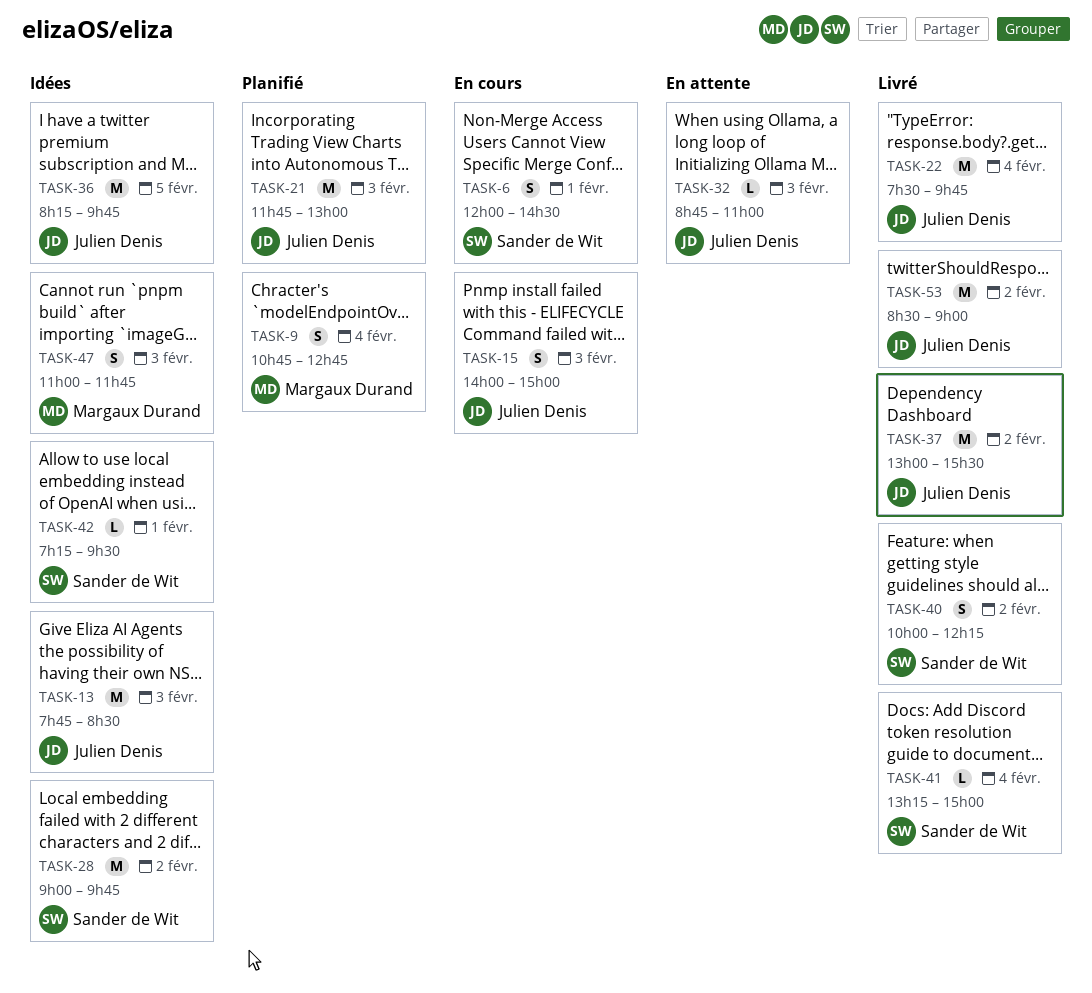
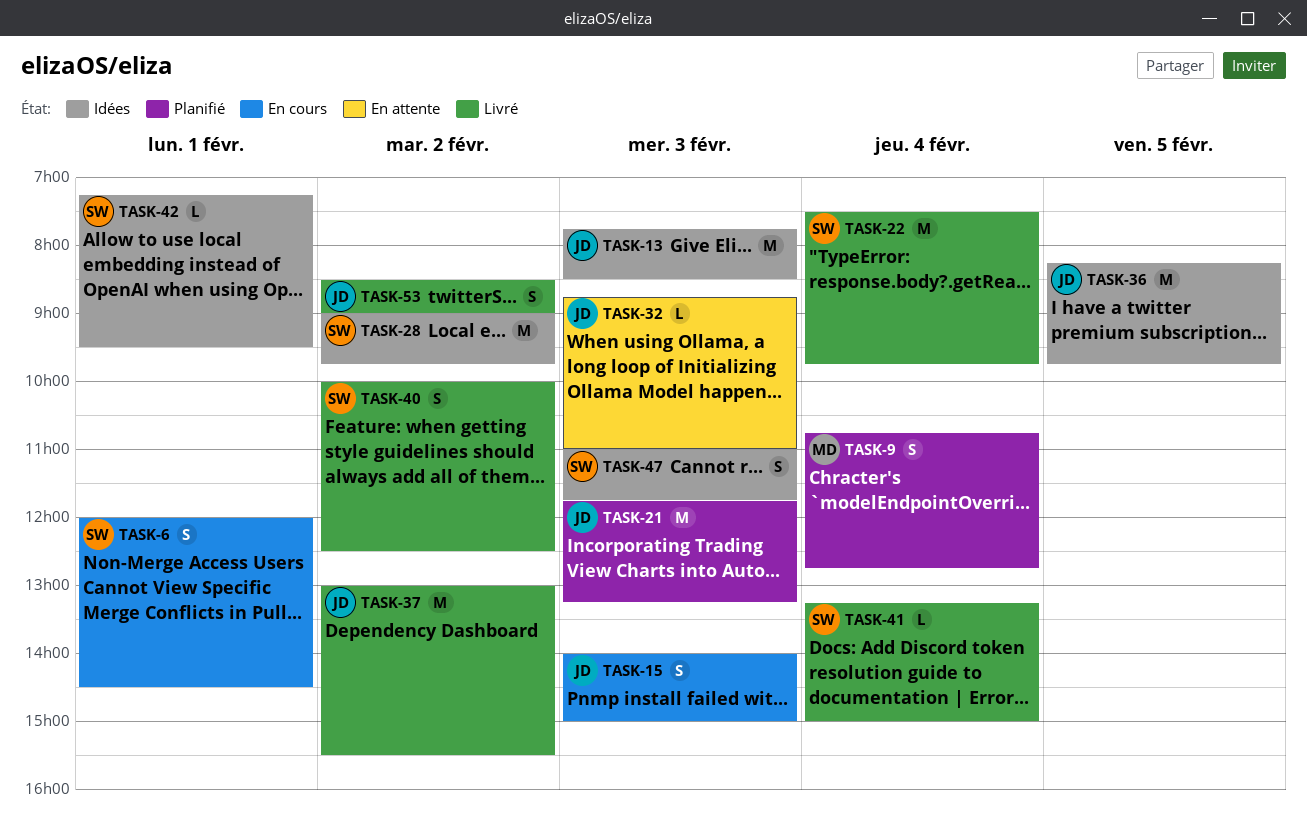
TASK-21, ends: 13:00 -> 13:15
TASK-22, owner: Julien Denis -> Sander de Wit
TASK-40, ends: 12:15 -> 12:30
TASK-47, owner: Margaux Durand -> Sander de Wit
TASK-53, estimate: M -> S

